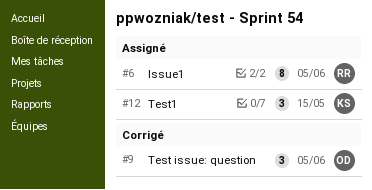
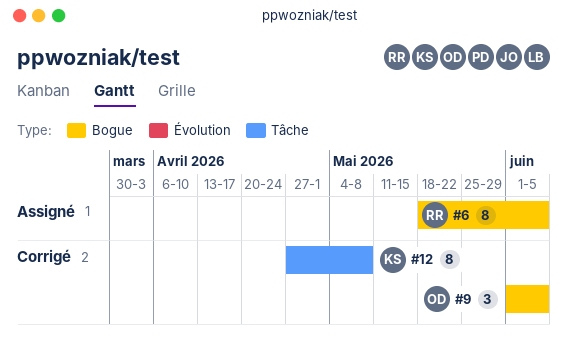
#12, status: Assigné -> Corrigé
#12, estimate: 3 -> 8
#12, due: May 15 -> May 8

